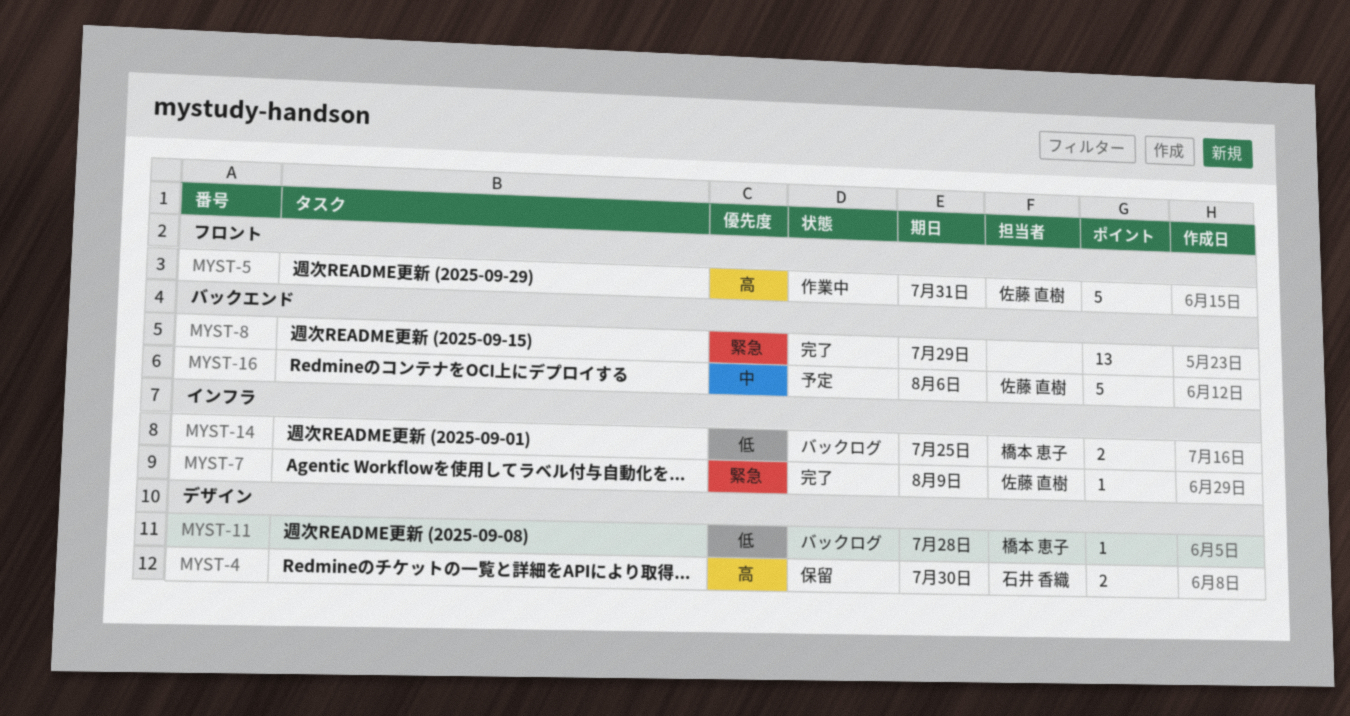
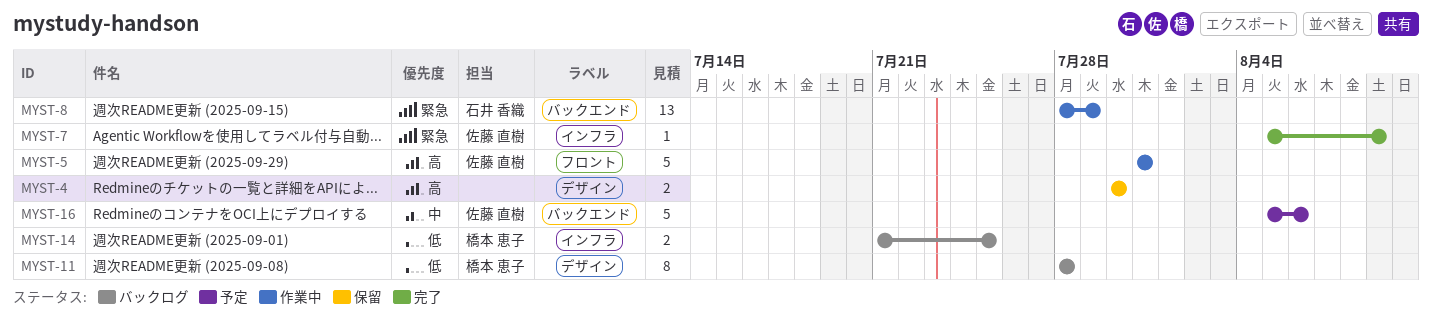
MYST-4, owner: 石井 香織 -> none
MYST-8, status: 完了 -> 作業中
MYST-8, owner: none -> 石井 香織
MYST-11, estimate: 1 -> 8

